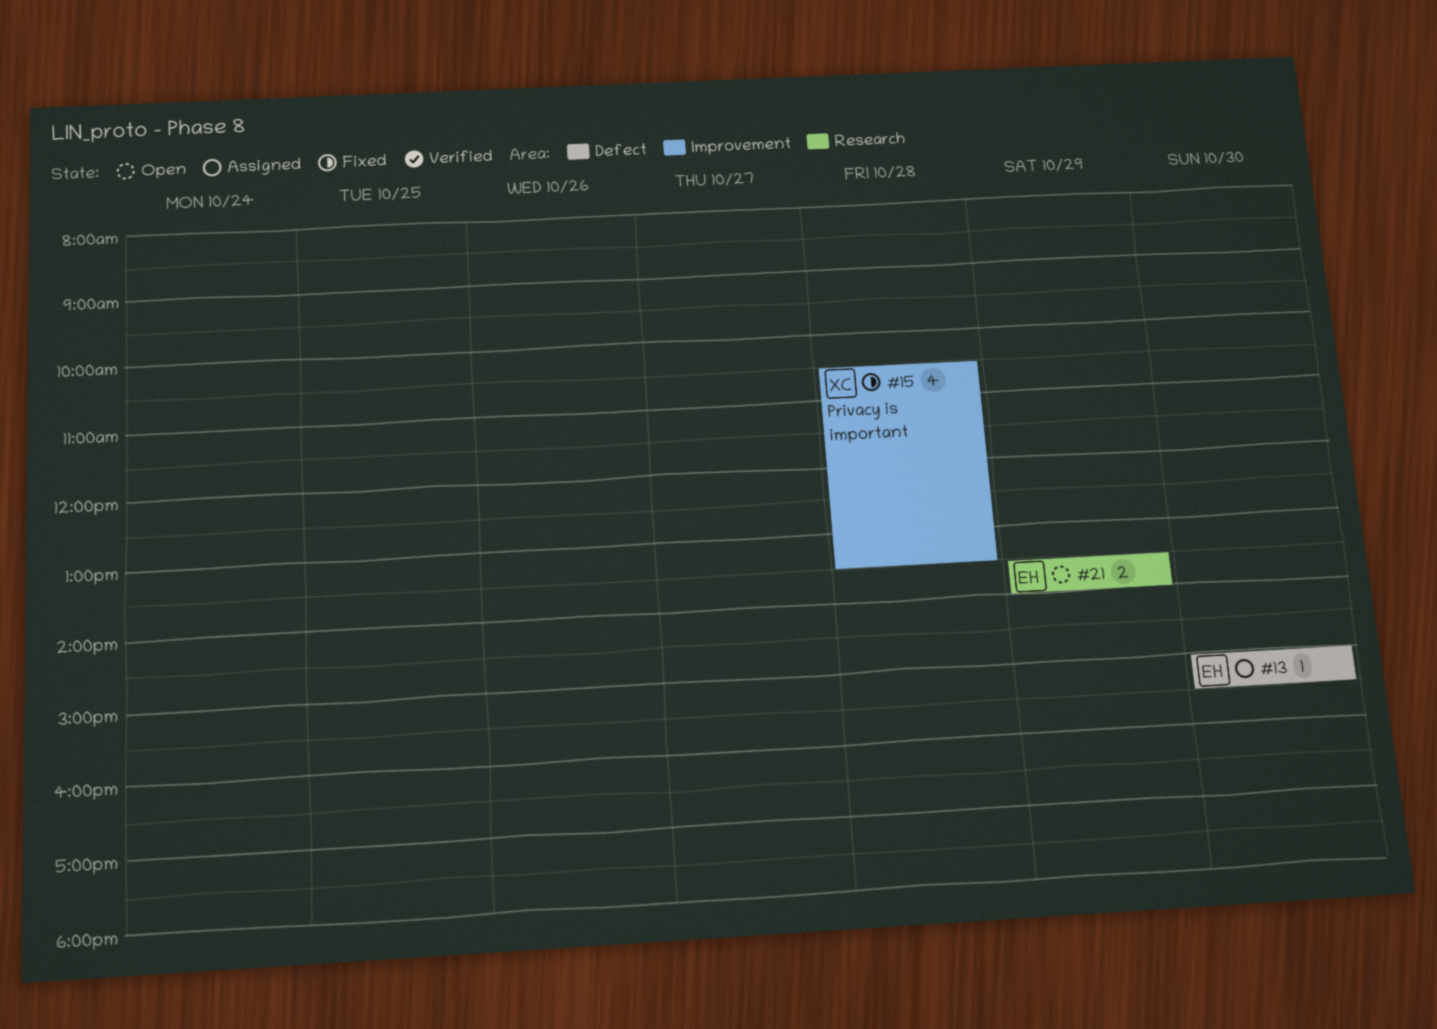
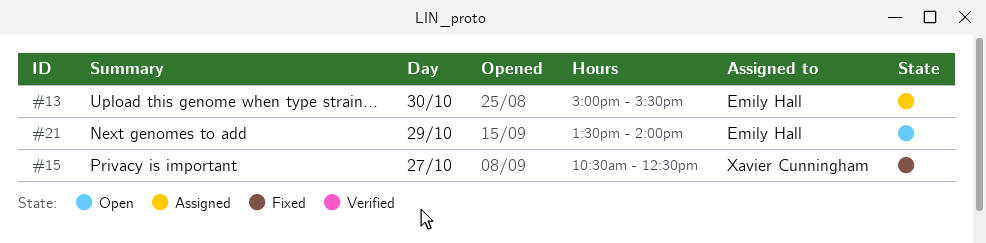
#15, day: Oct 28 -> Oct 27
#15, ends: 13:30 -> 12:30

